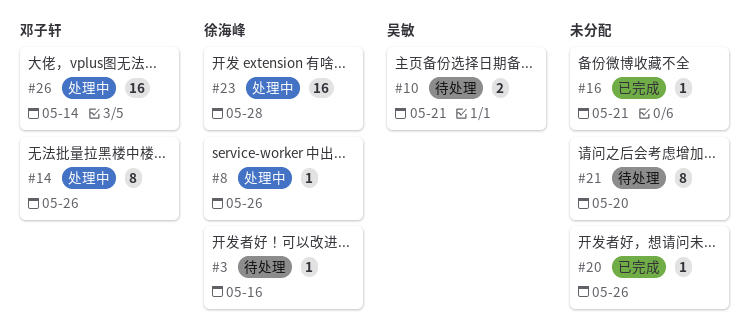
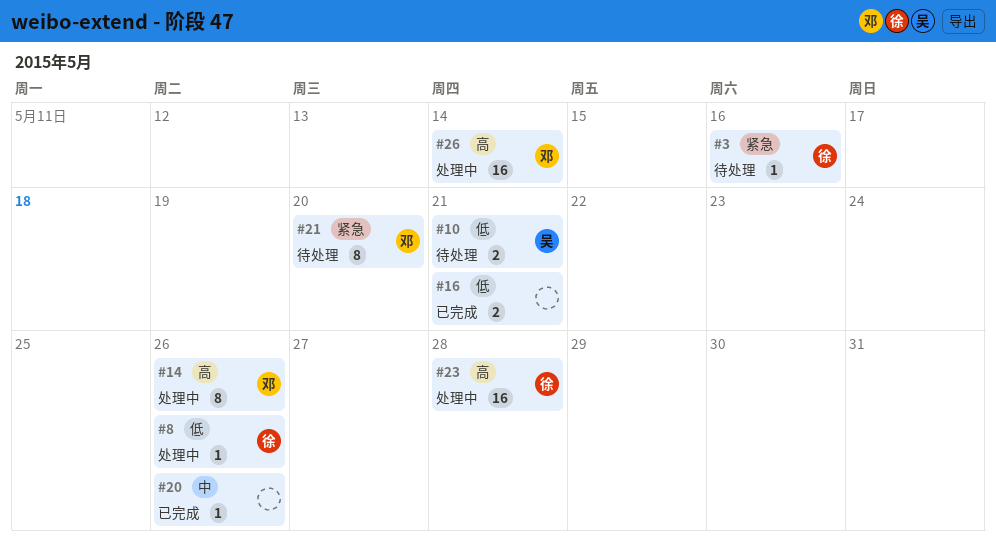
#16, estimate: 1 -> 2
#21, owner: none -> 邓子轩

